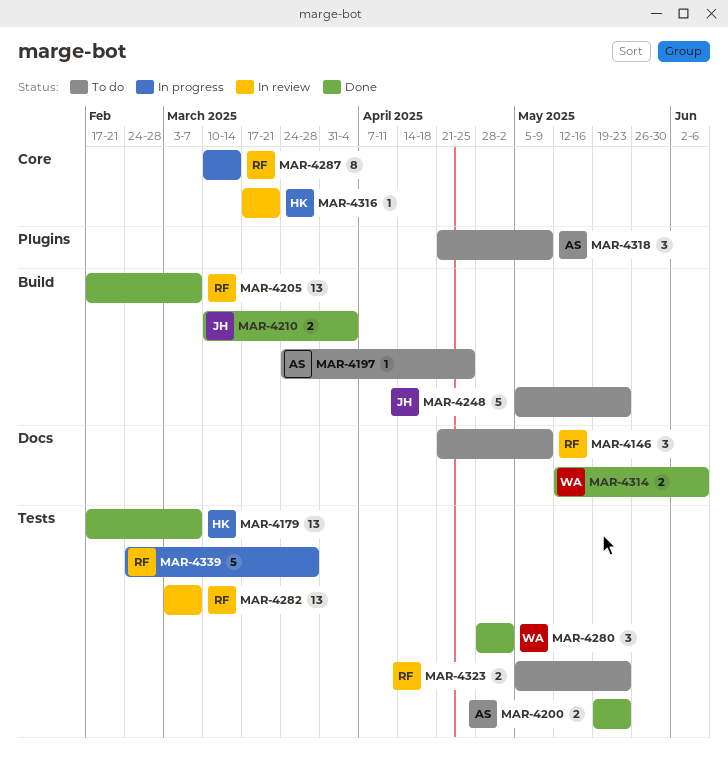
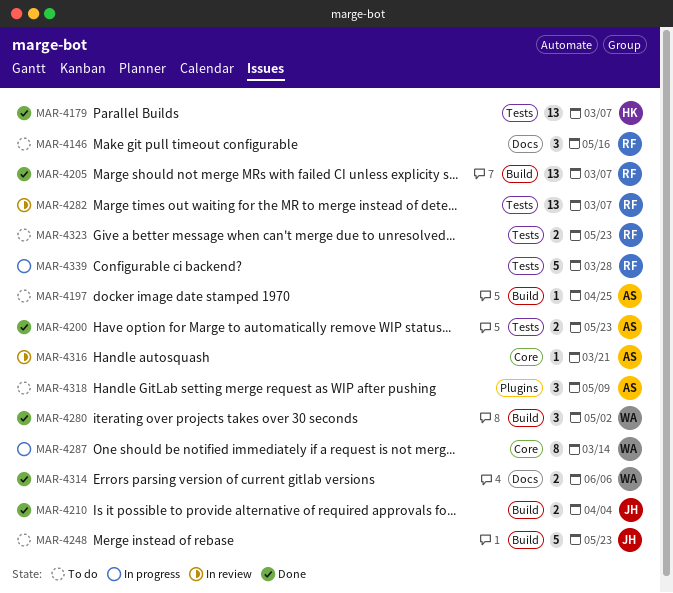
MAR-4146, due: May 9 -> May 16
MAR-4280, label: Tests -> Build
MAR-4287, owner: RF -> WA
MAR-4316, owner: HK -> AS

